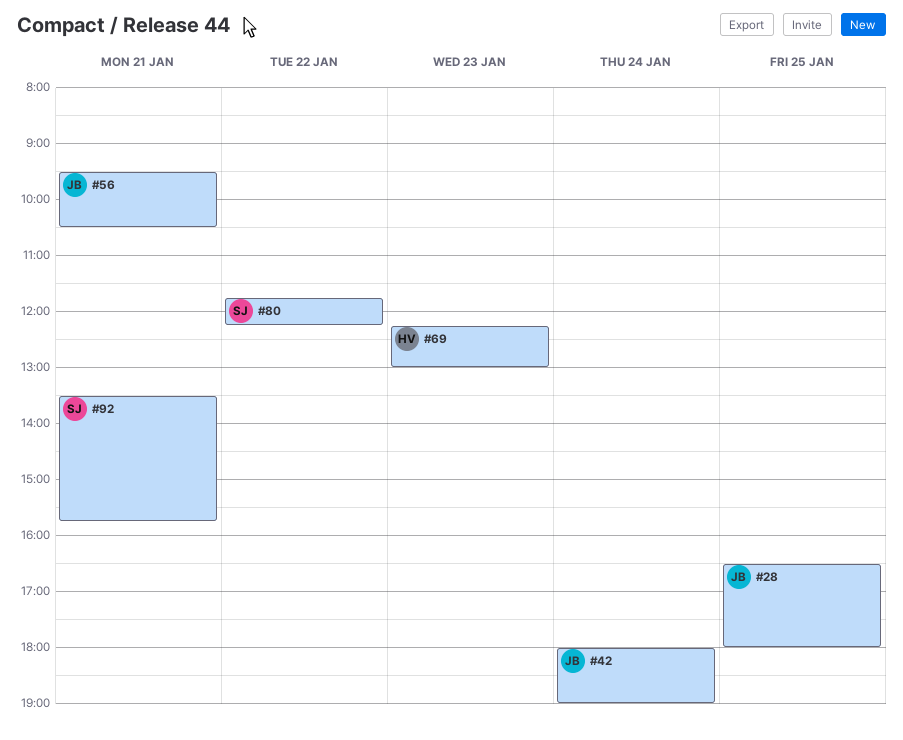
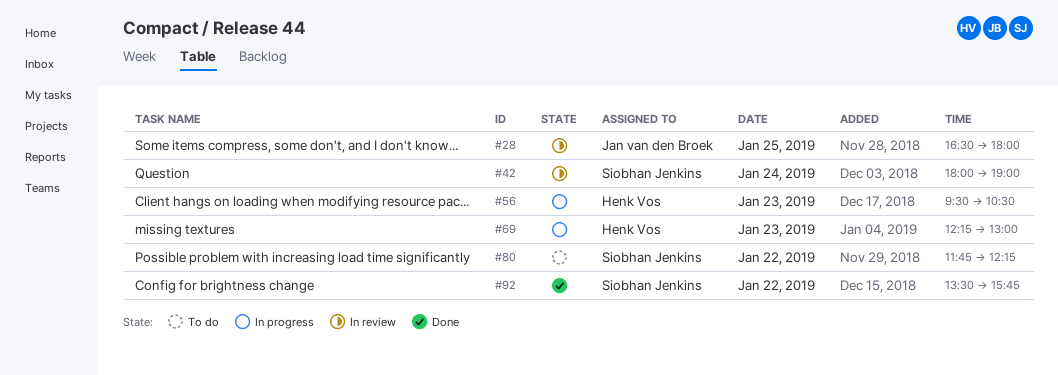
#42, owner: Jan van den Broek -> Siobhan Jenkins
#56, owner: Jan van den Broek -> Henk Vos
#56, day: Jan 21 -> Jan 23
#92, day: Jan 21 -> Jan 22

